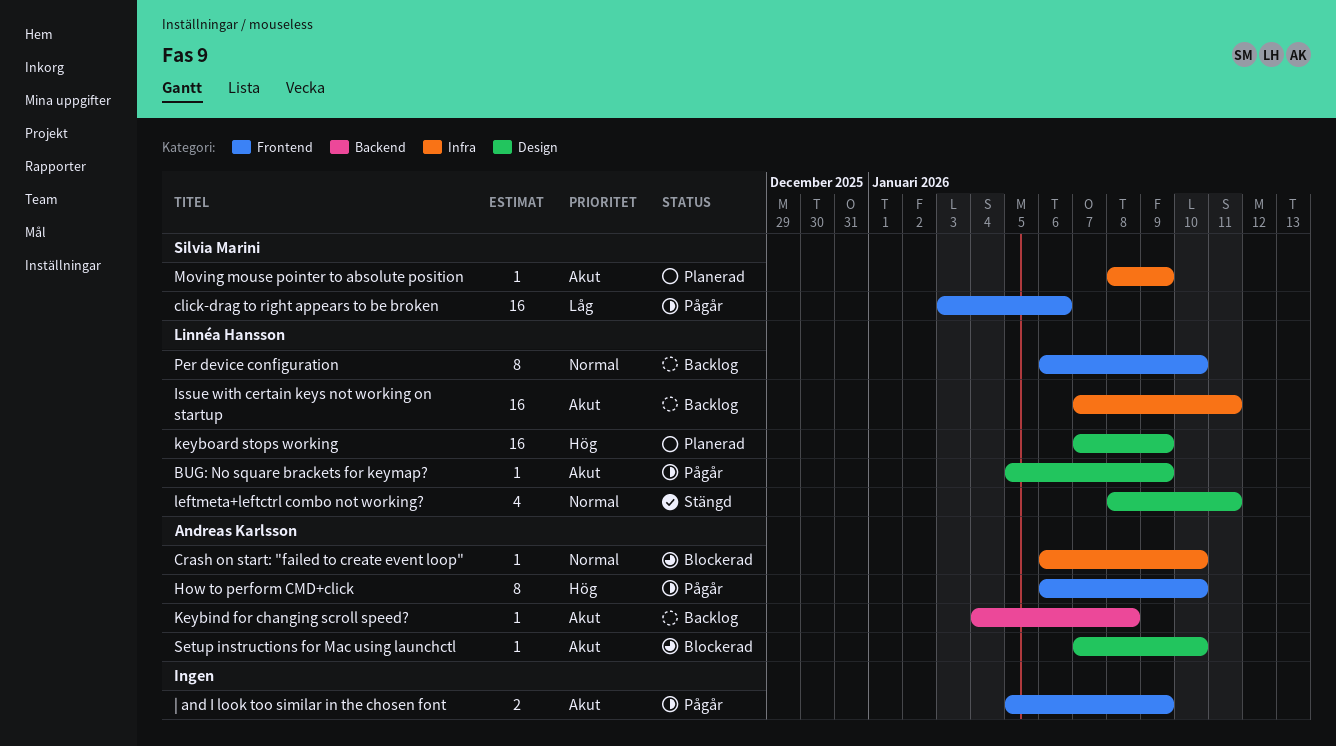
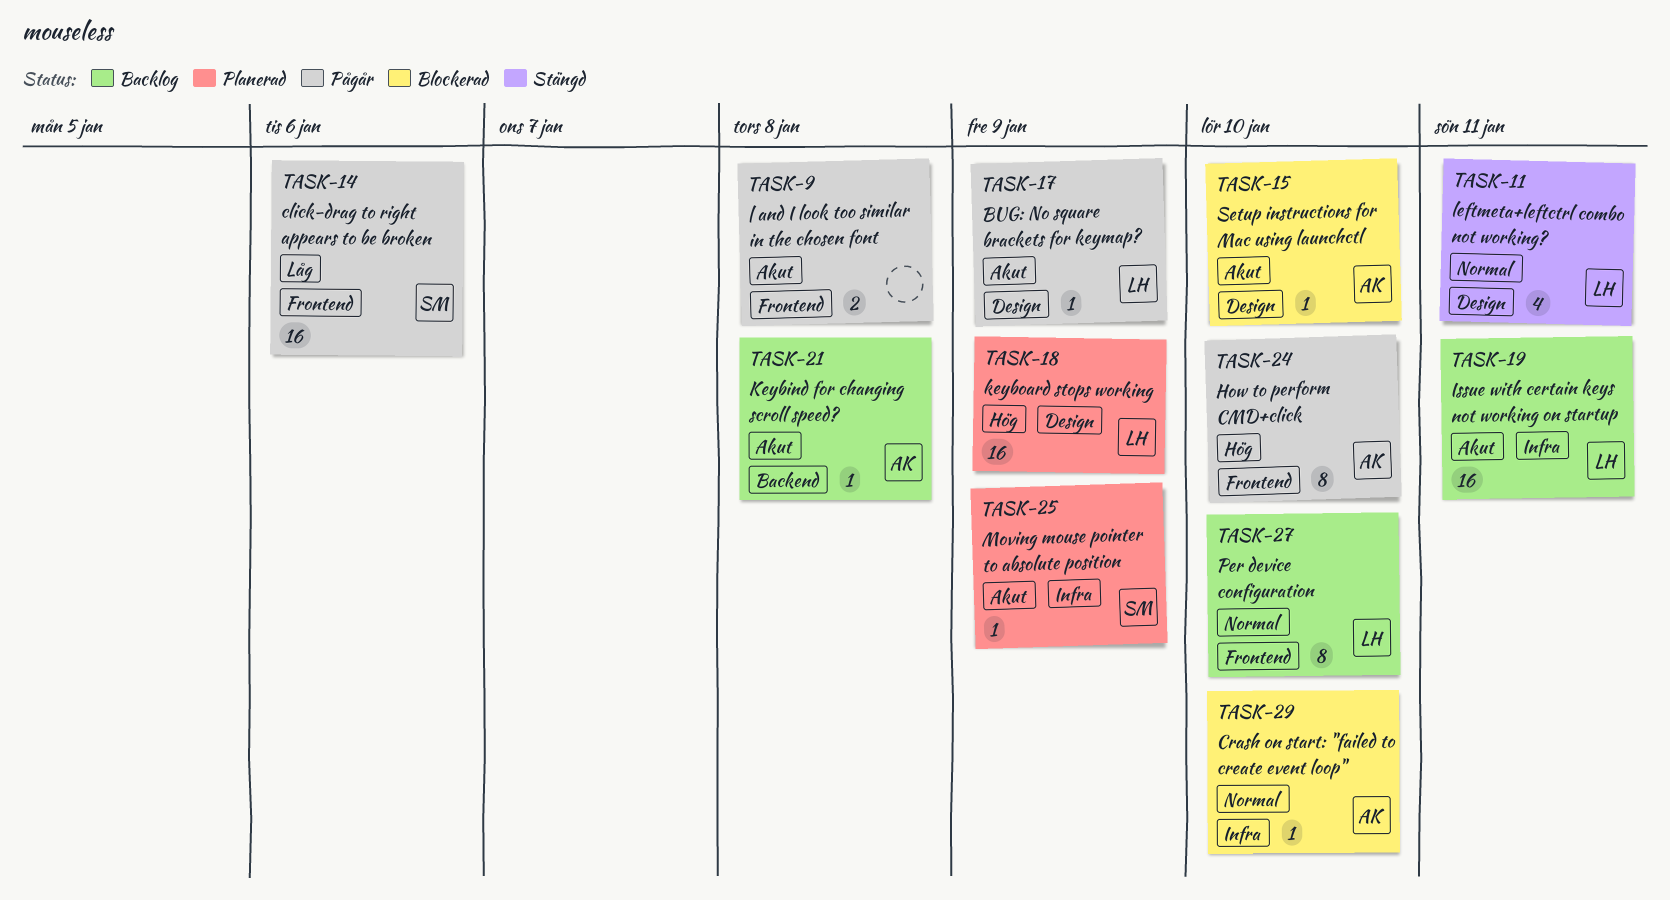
| and I look too similar in the chosen font, due: Jan 9 -> Jan 8

